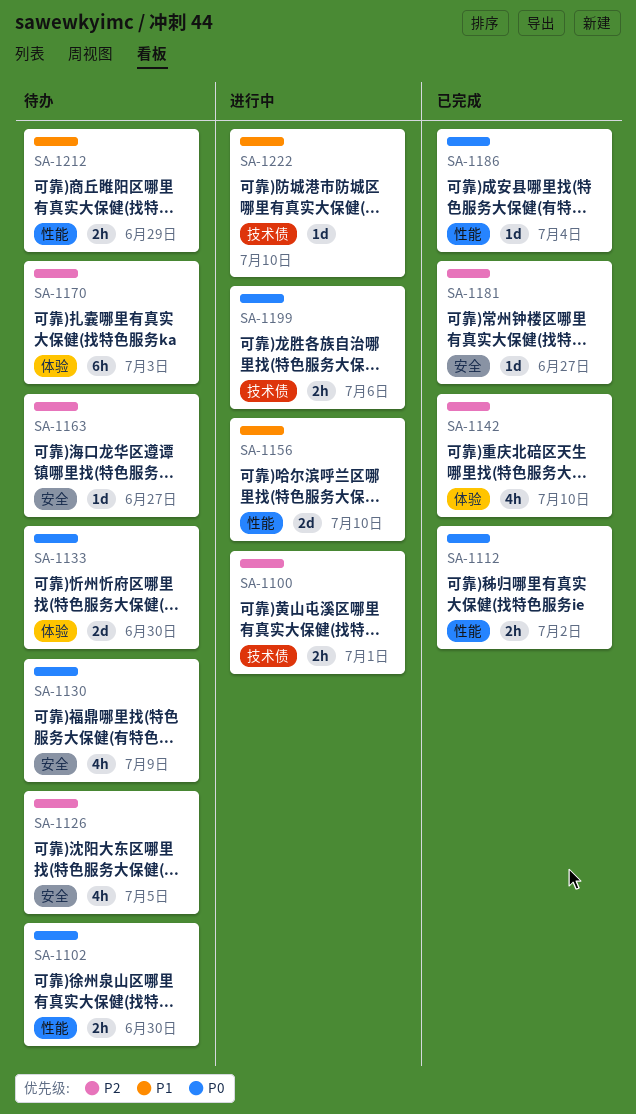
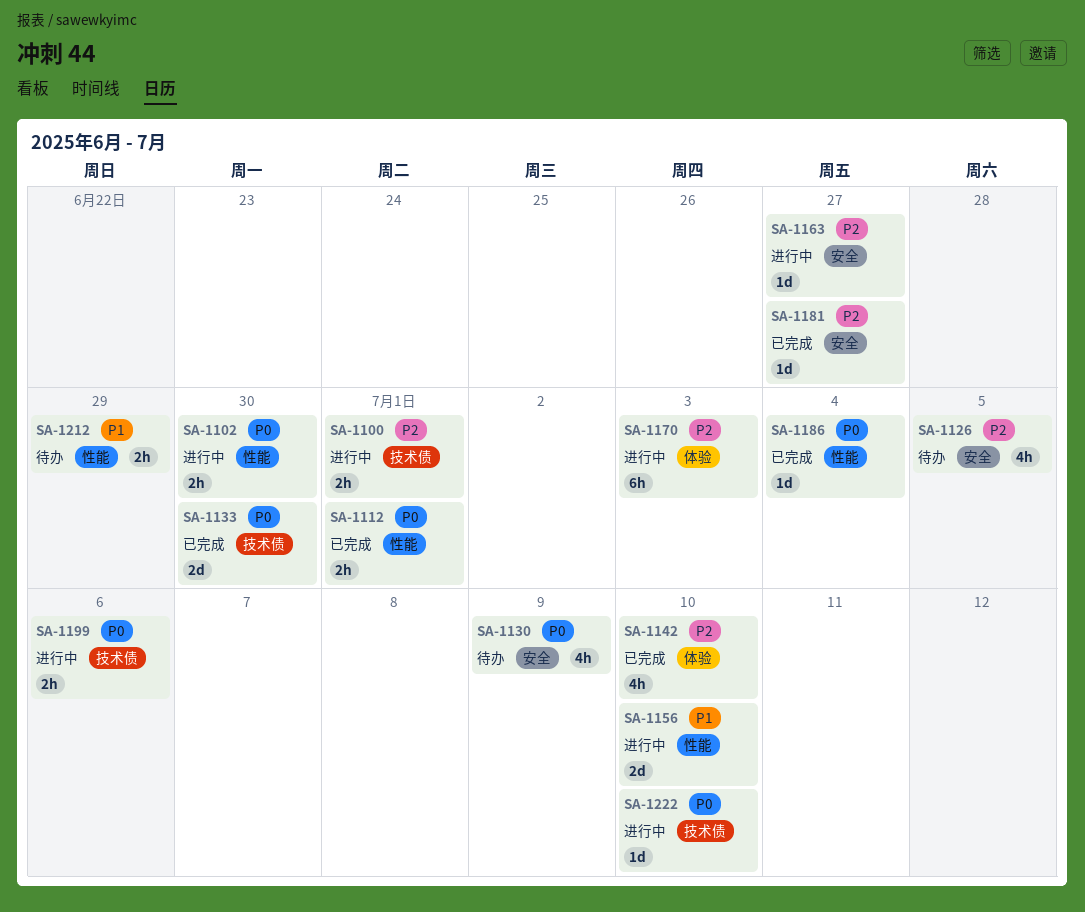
SA-1102, status: 待办 -> 进行中
SA-1112, due: Jul 2 -> Jul 1
SA-1133, status: 待办 -> 已完成
SA-1133, label: 体验 -> 技术债
SA-1163, status: 待办 -> 进行中
SA-1170, status: 待办 -> 进行中
SA-1222, priority: P1 -> P0

